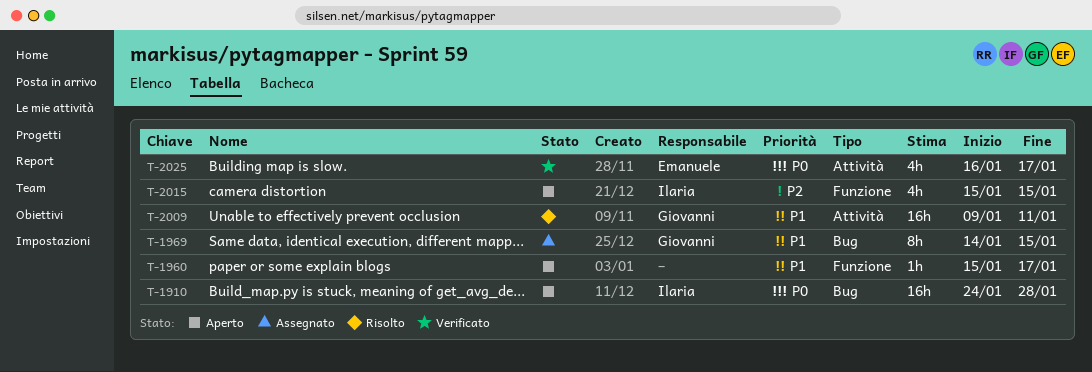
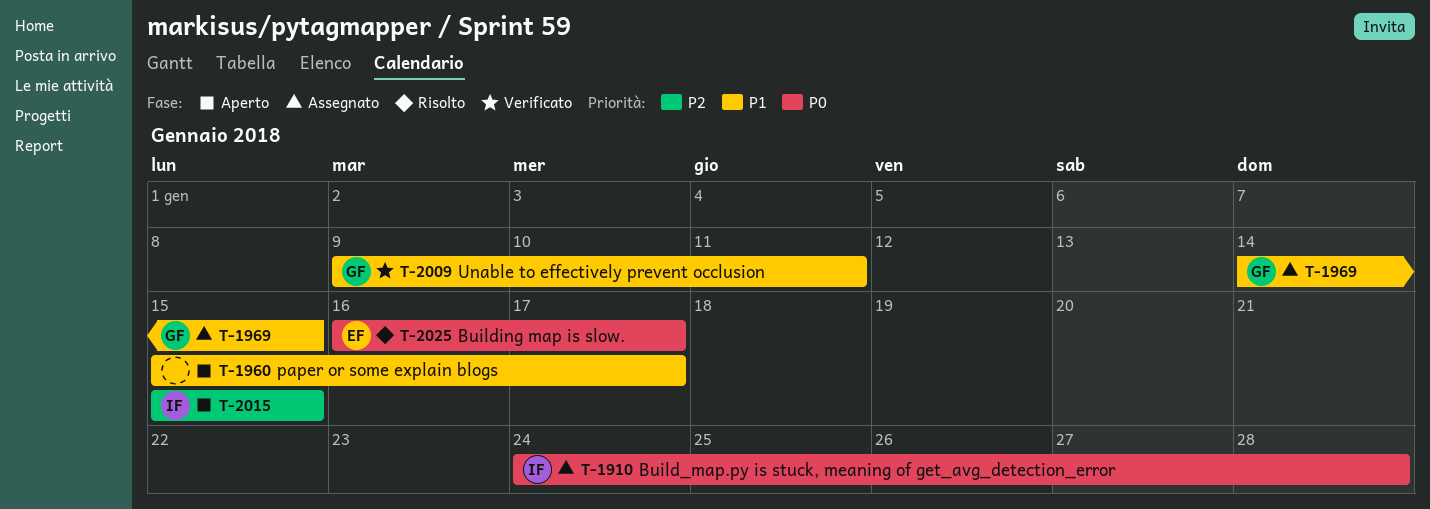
T-1910, status: Aperto -> Assegnato
T-2009, status: Risolto -> Verificato
T-2025, status: Verificato -> Risolto

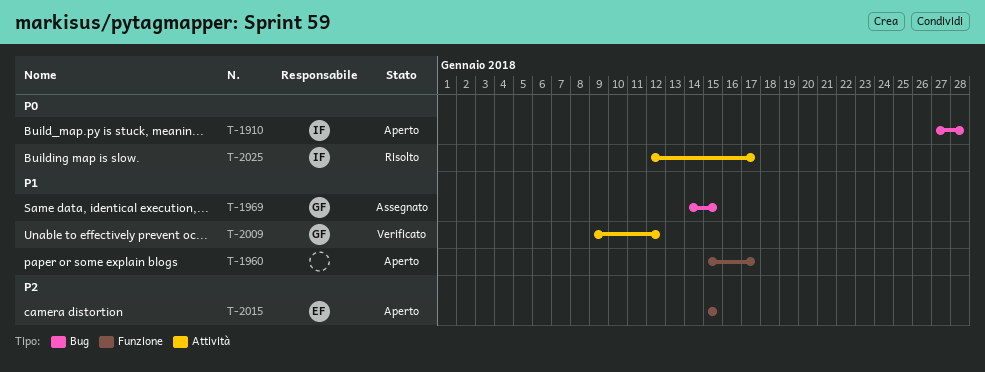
T-1910, status: Assegnato -> Aperto
T-1910, start: Jan 24 -> Jan 27
T-2009, due: Jan 11 -> Jan 12
T-2015, owner: IF -> EF
T-2025, owner: EF -> IF
T-2025, start: Jan 16 -> Jan 12

